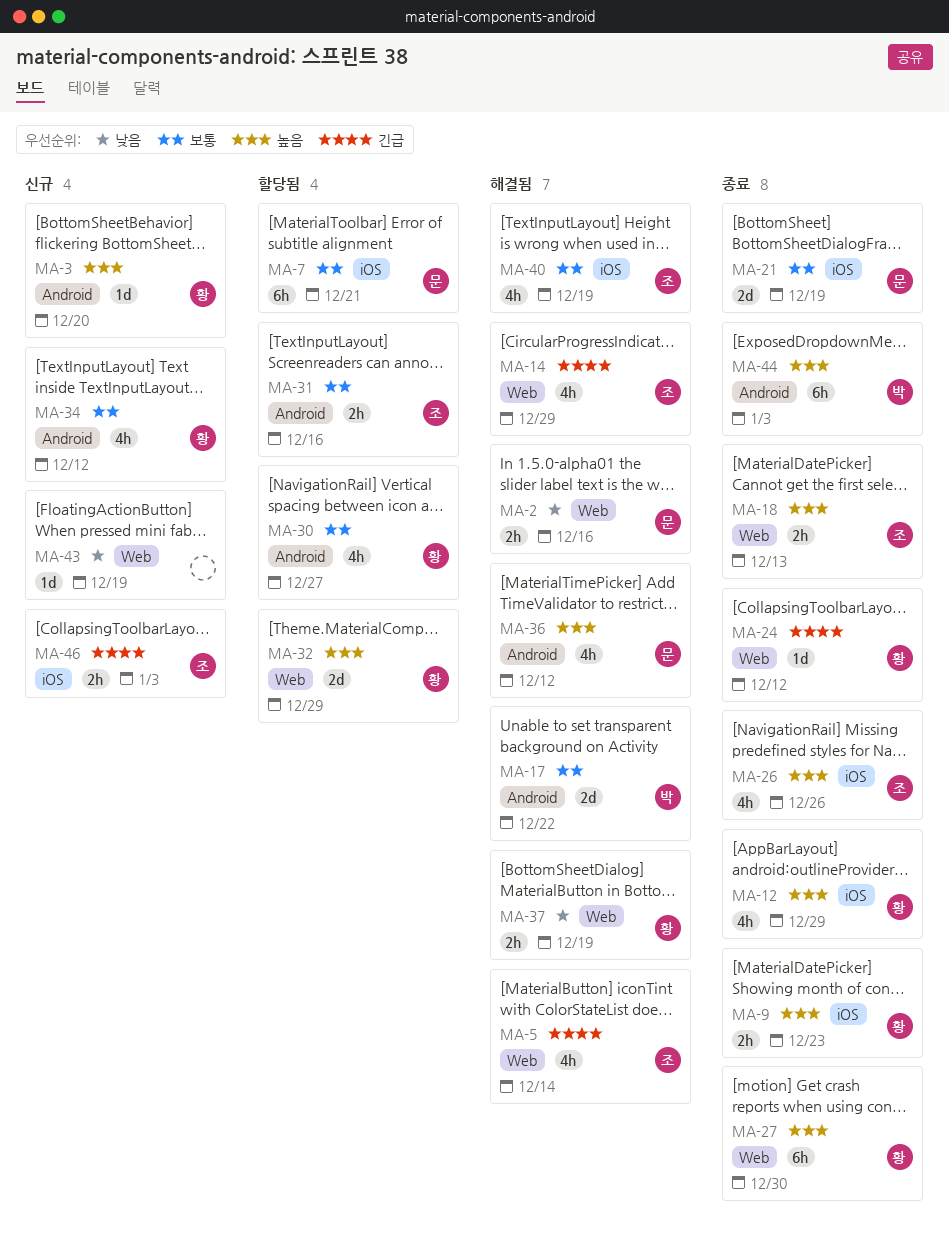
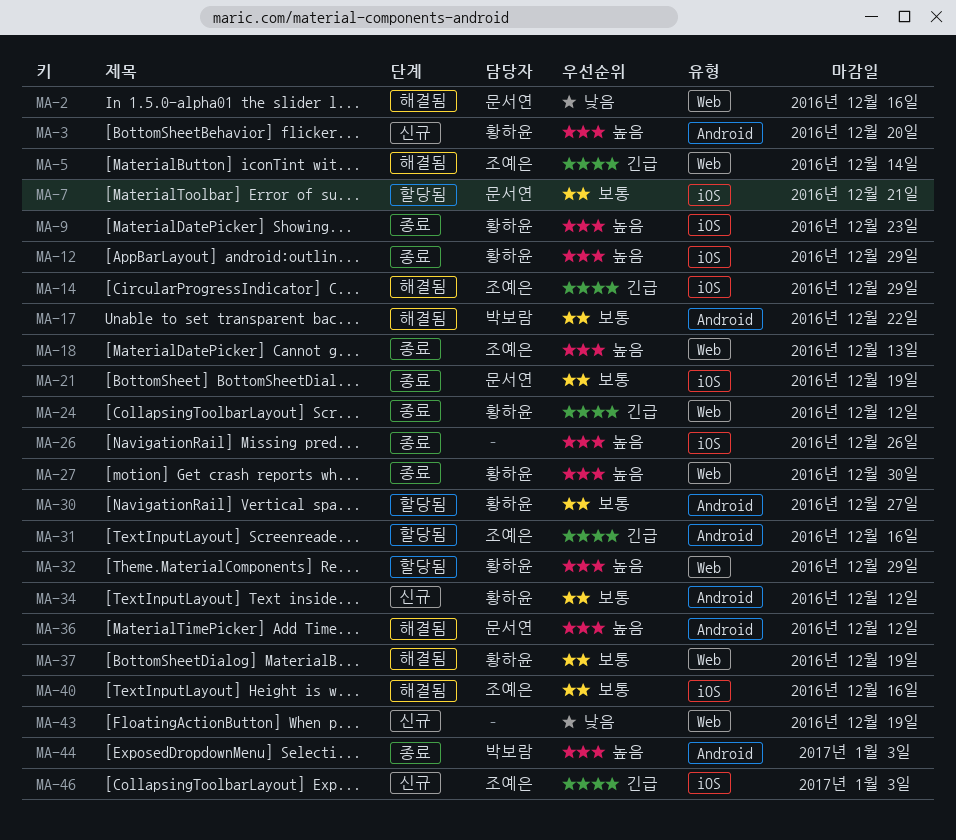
MA-14, label: Web -> iOS
MA-26, owner: 조예은 -> none
MA-31, priority: 보통 -> 긴급
MA-37, priority: 낮음 -> 보통
MA-40, due: Dec 19 -> Dec 16

